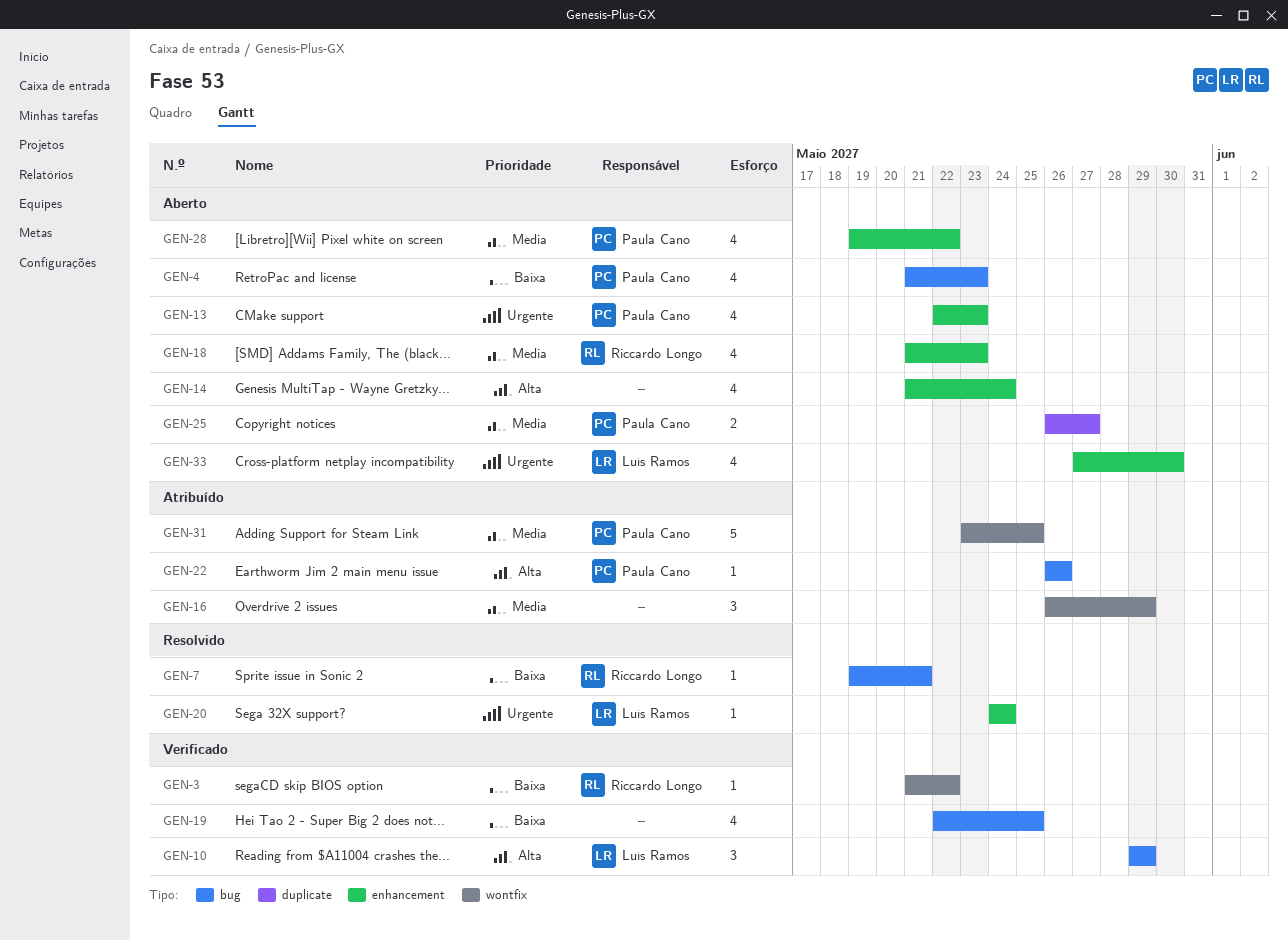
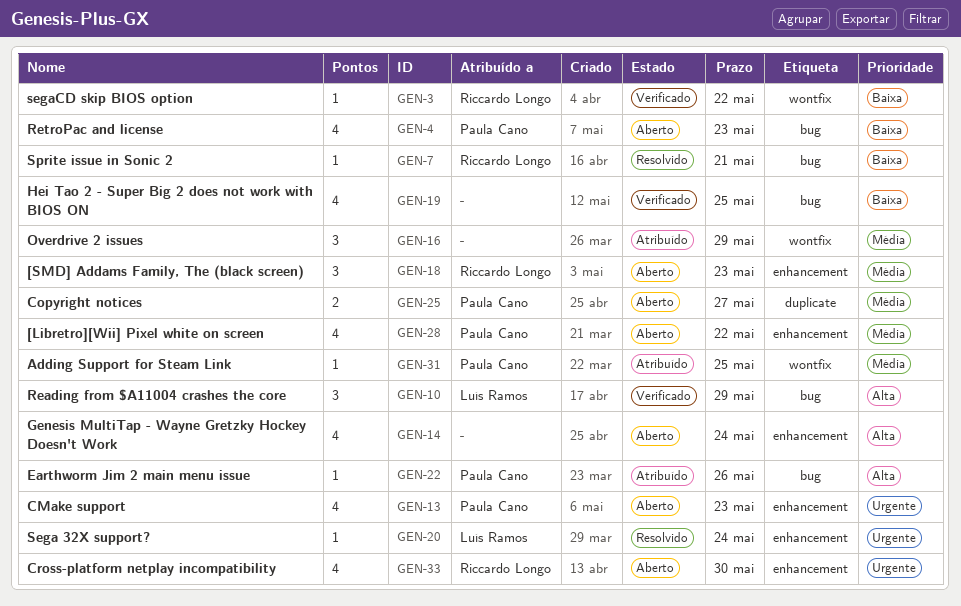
GEN-18, estimate: 4 -> 3
GEN-31, estimate: 5 -> 1
GEN-33, owner: Luís Ramos -> Riccardo Longo

